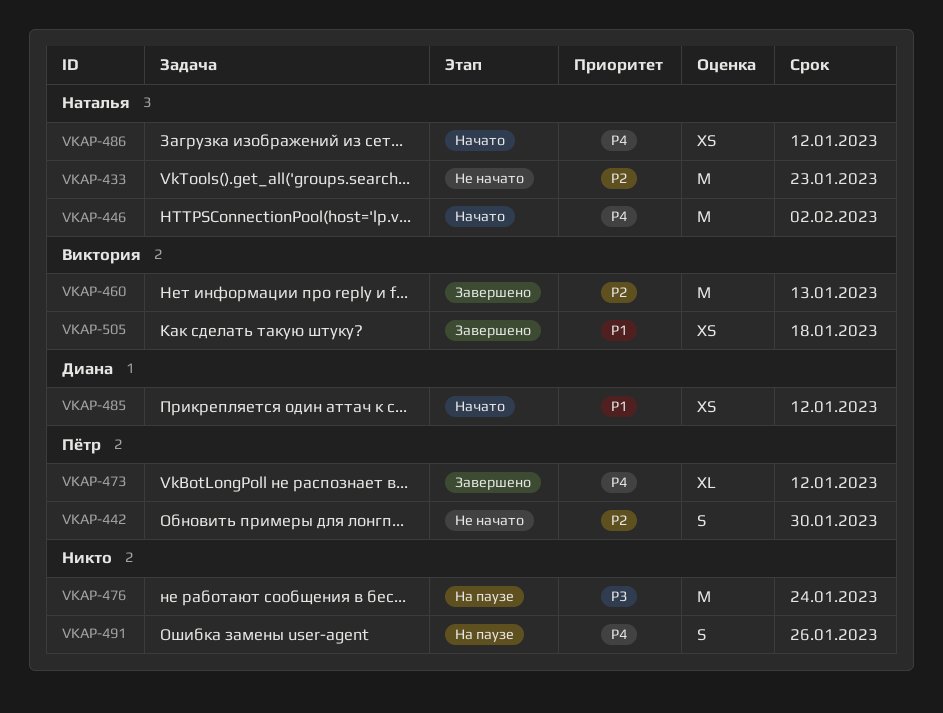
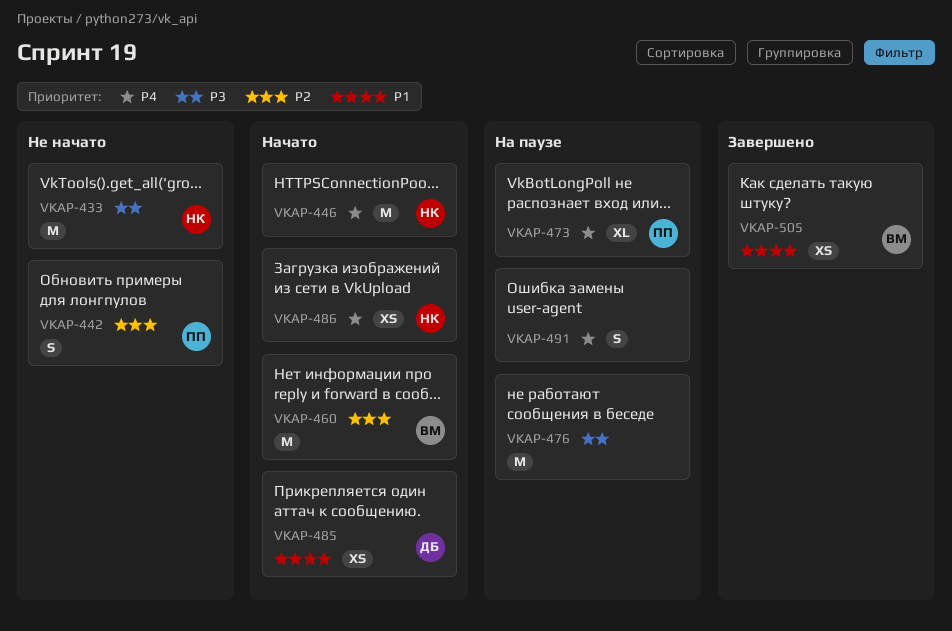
VKAP-433, priority: P2 -> P3
VKAP-460, status: Завершено -> Начато
VKAP-473, status: Завершено -> На паузе

